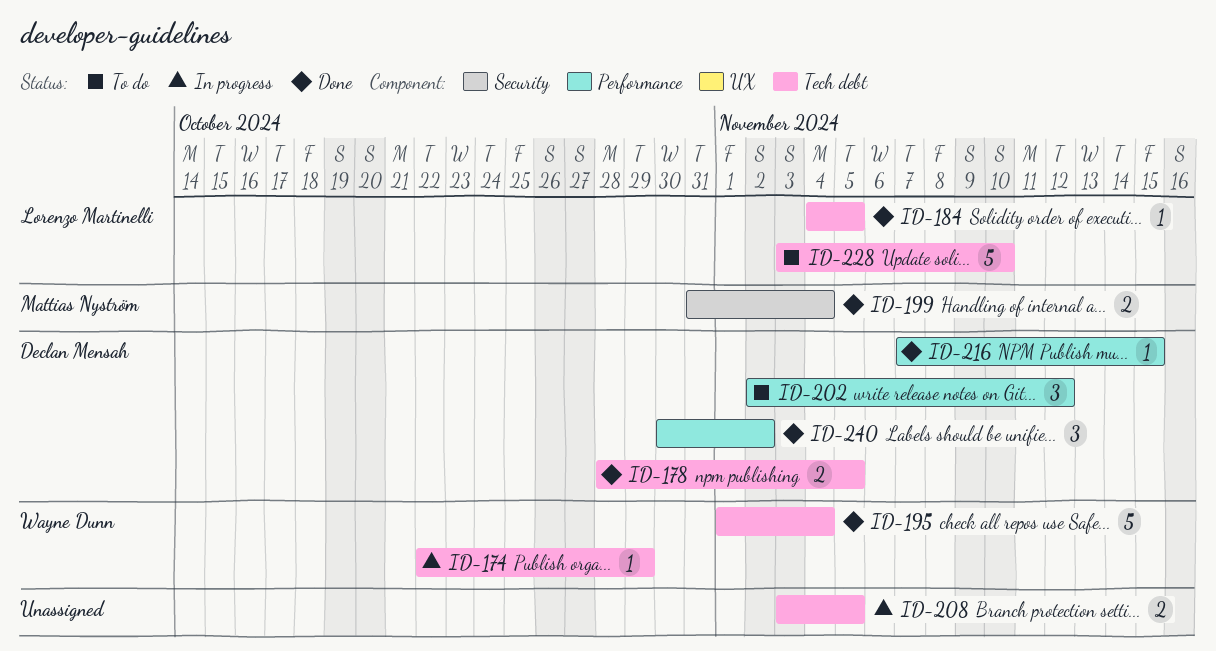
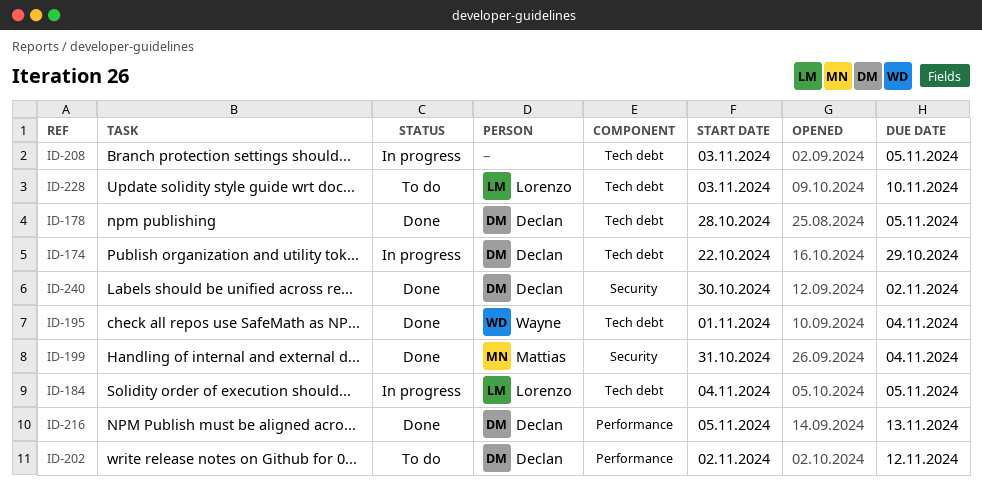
ID-174, owner: Wayne Dunn -> Declan Mensah
ID-184, status: Done -> In progress
ID-216, start: Nov 7 -> Nov 5
ID-216, due: Nov 15 -> Nov 13
ID-240, label: Performance -> Security

